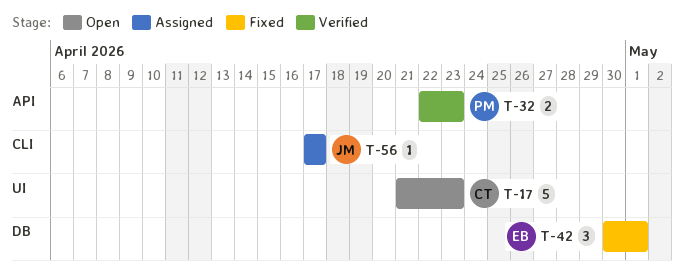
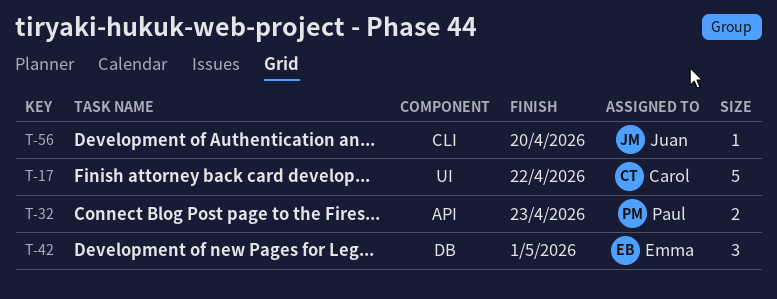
T-17, due: Apr 23 -> Apr 22
T-56, due: Apr 17 -> Apr 20

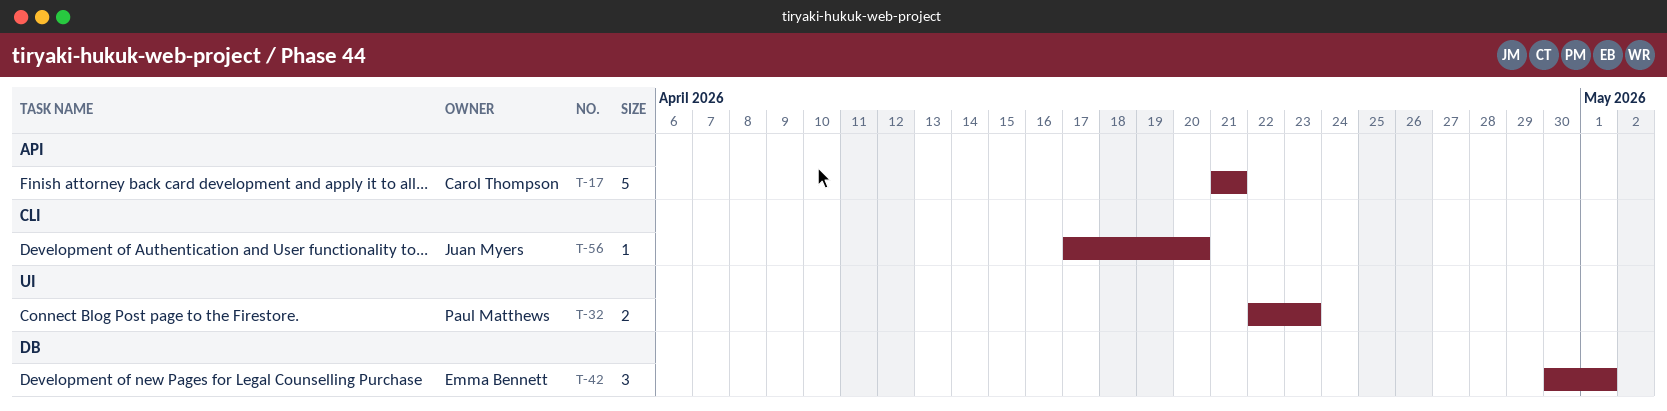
T-17, label: UI -> API
T-17, due: Apr 22 -> Apr 21
T-32, label: API -> UI

